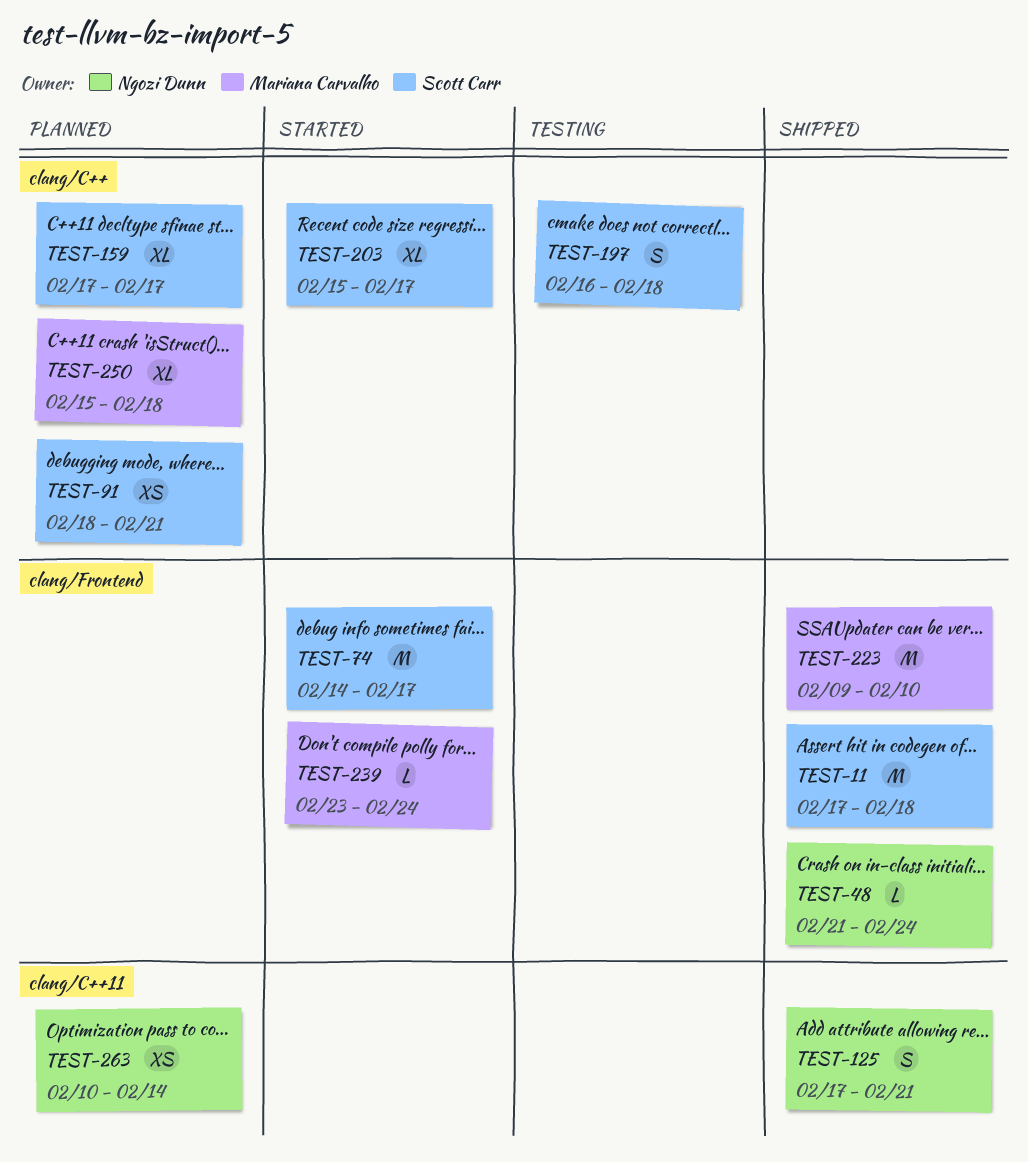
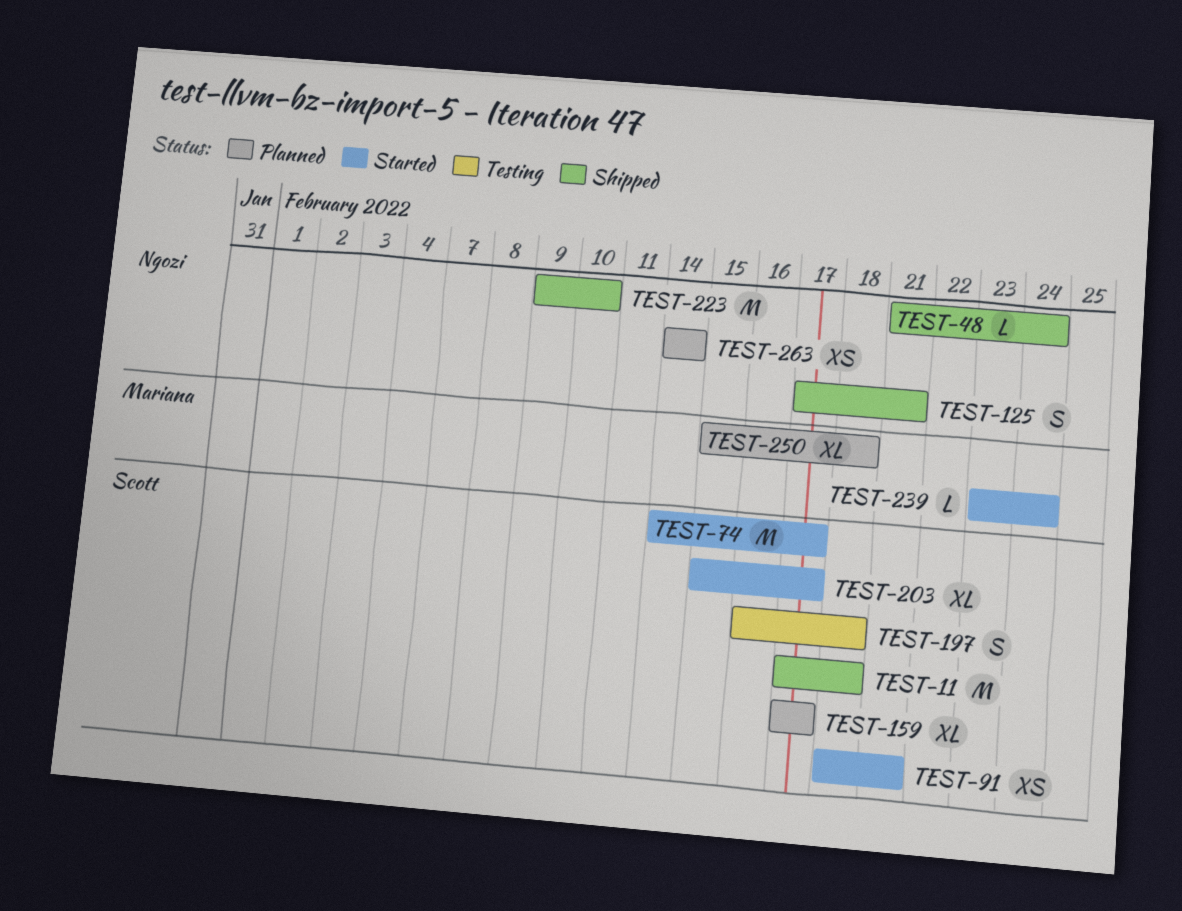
TEST-91, status: Planned -> Started
TEST-223, owner: Mariana Carvalho -> Ngozi Dunn
TEST-263, start: Feb 10 -> Feb 14

